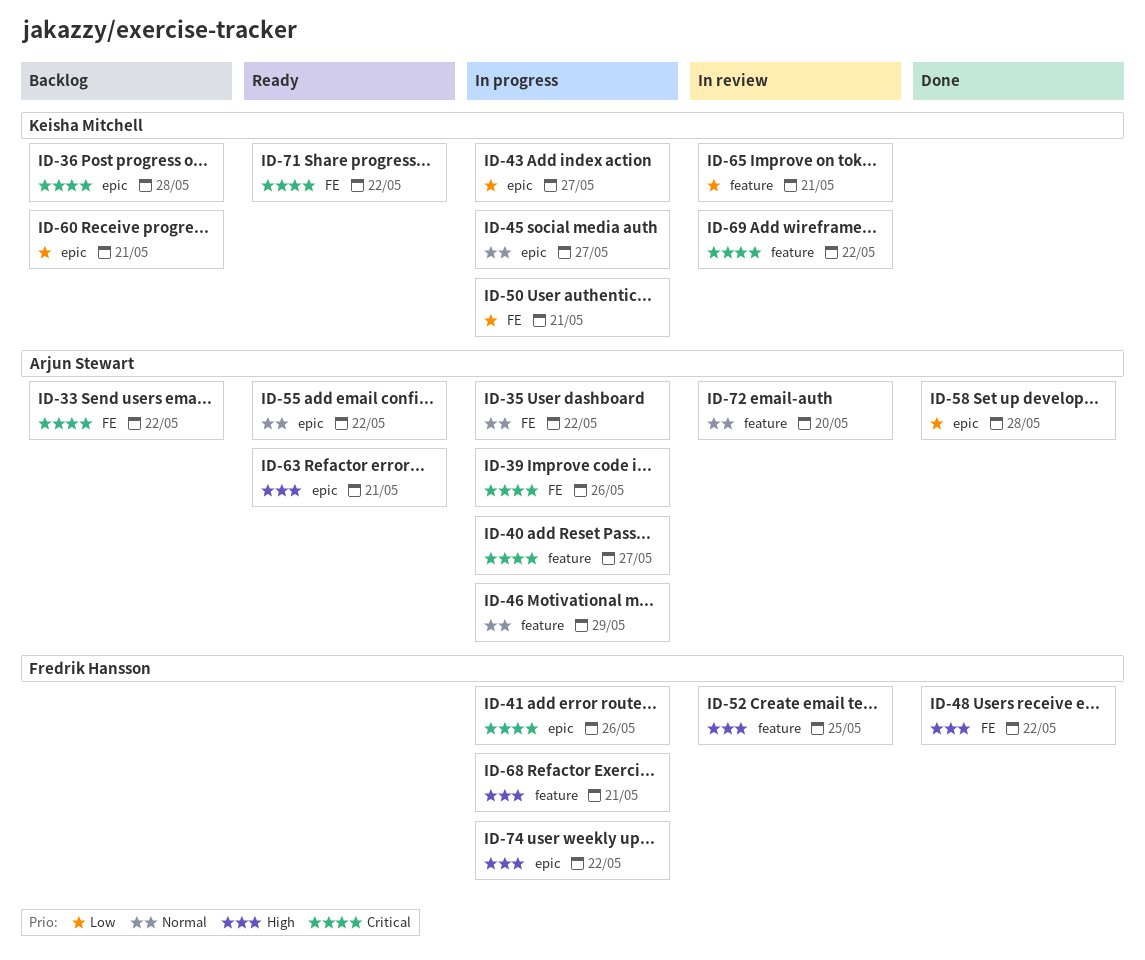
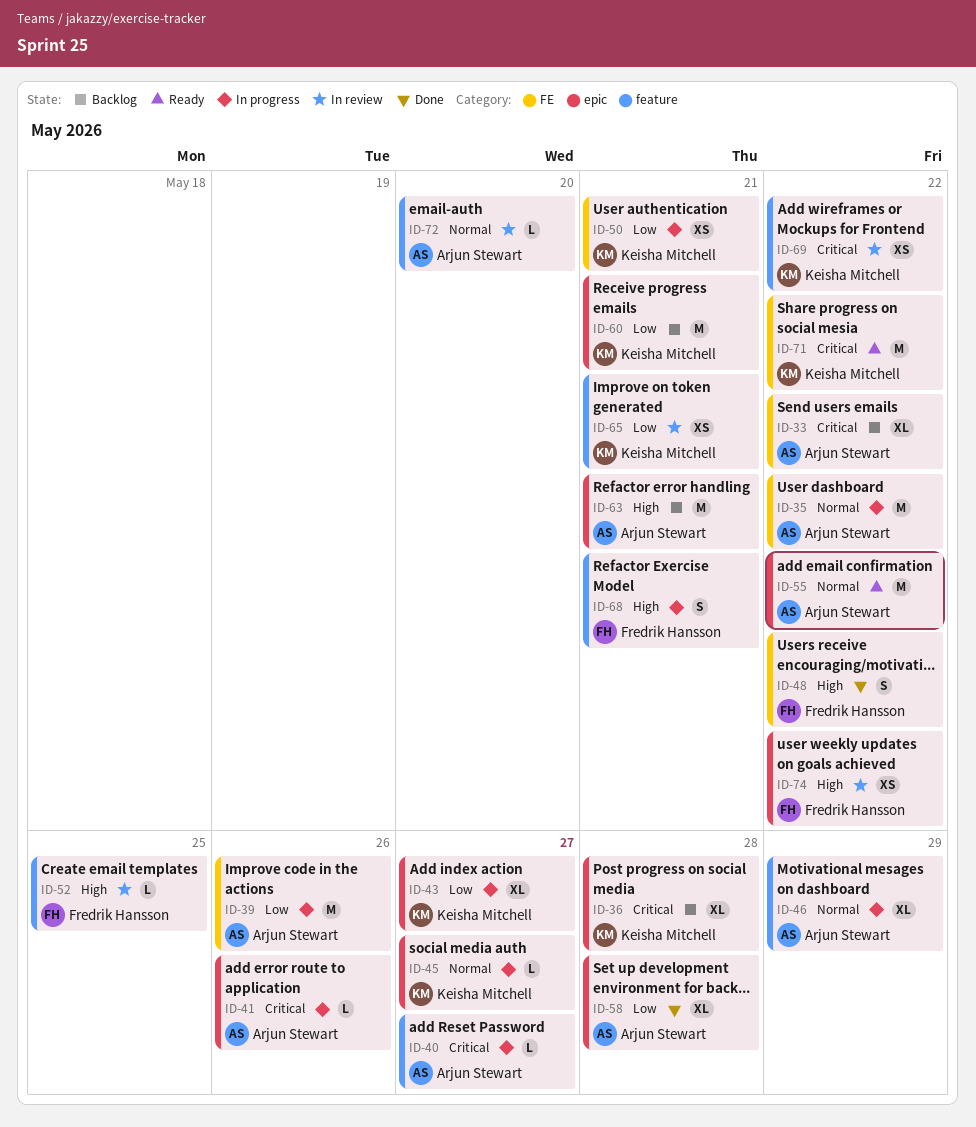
ID-39, priority: Critical -> Low
ID-41, owner: Fredrik Hansson -> Arjun Stewart
ID-63, status: Ready -> Backlog
ID-74, status: In progress -> In review

